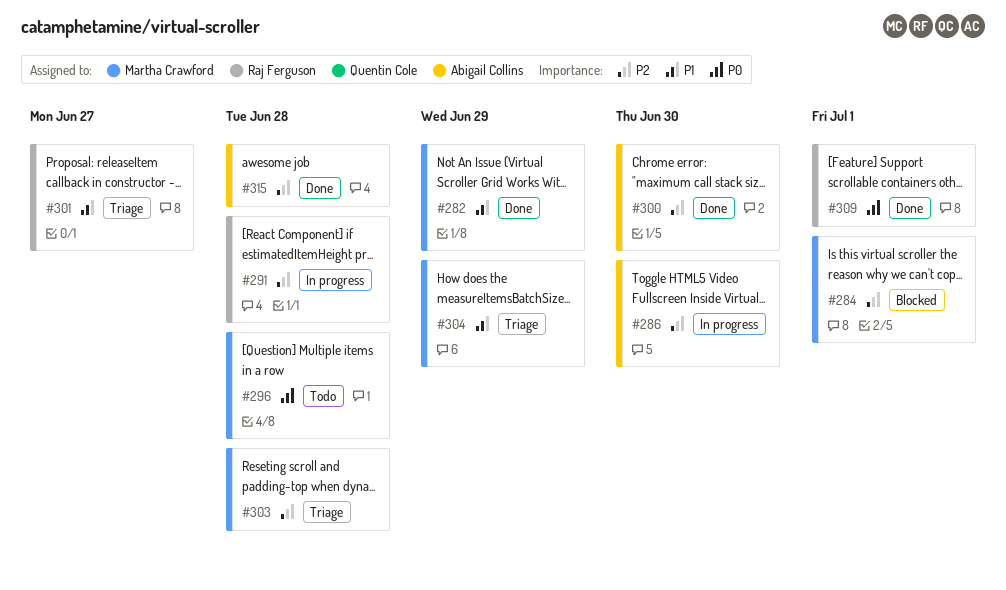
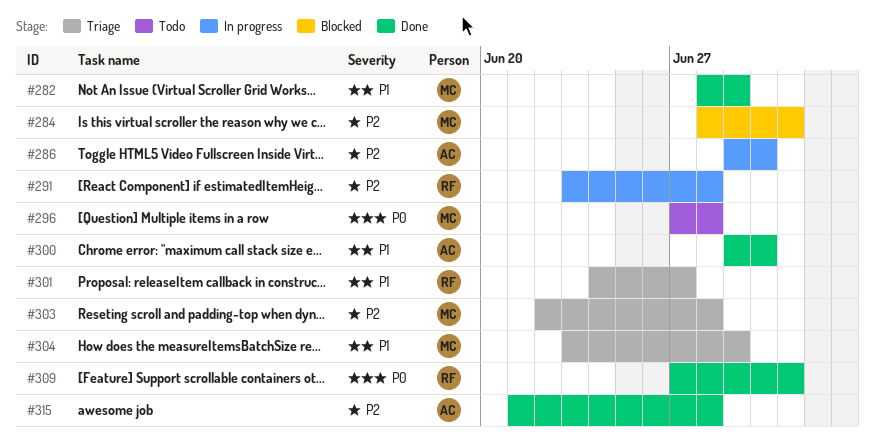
#300, priority: P2 -> P1

